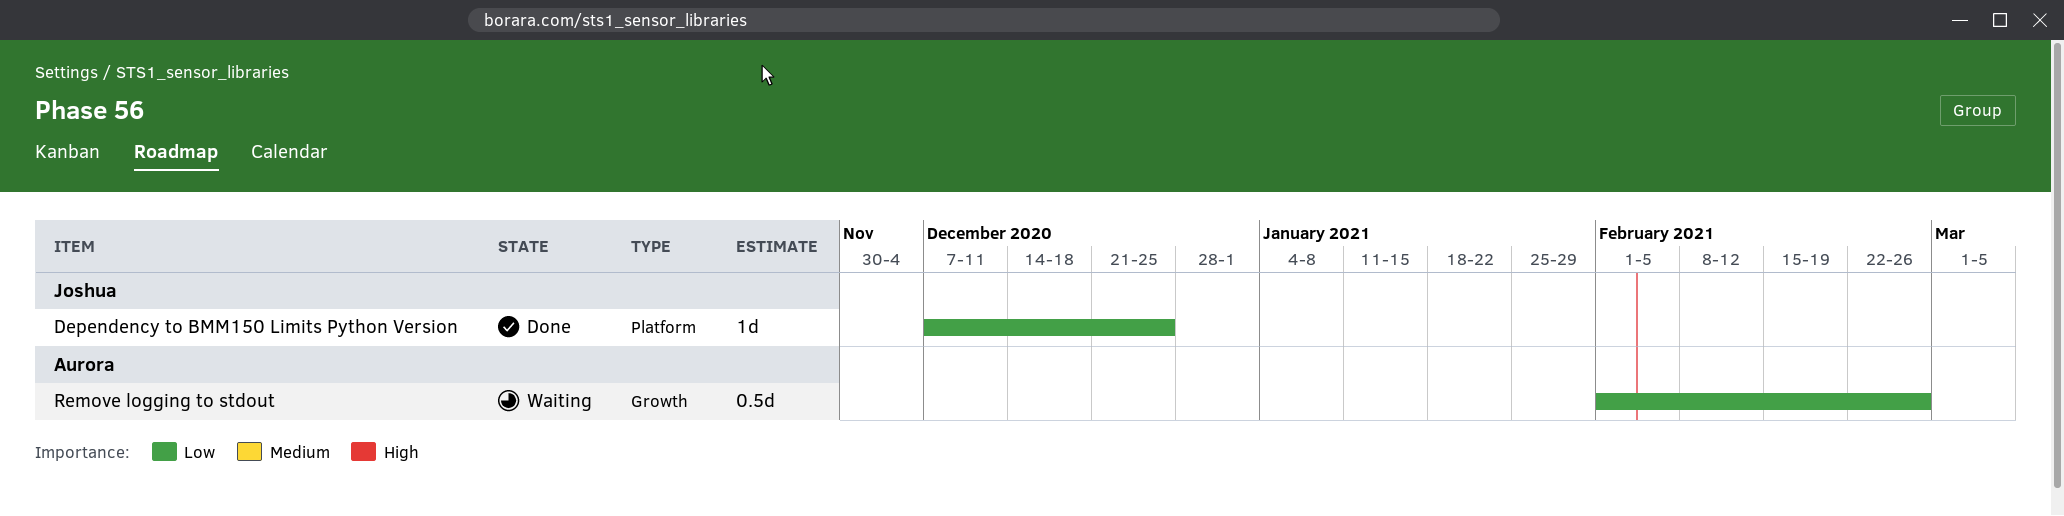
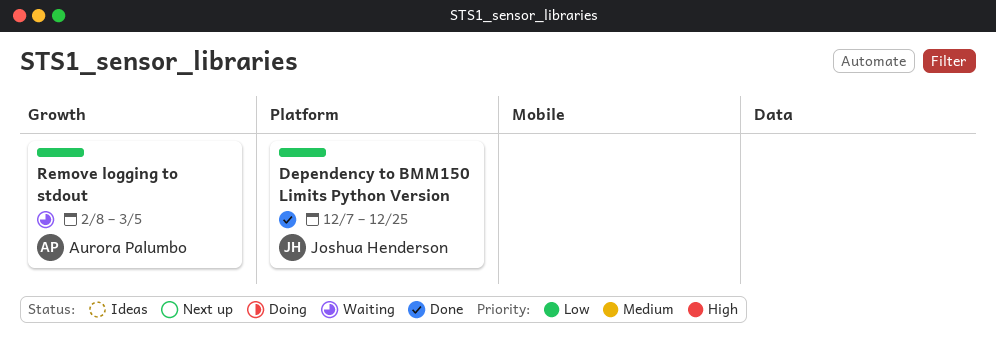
Remove logging to stdout, start: Feb 1 -> Feb 8
Remove logging to stdout, due: Feb 26 -> Mar 5

